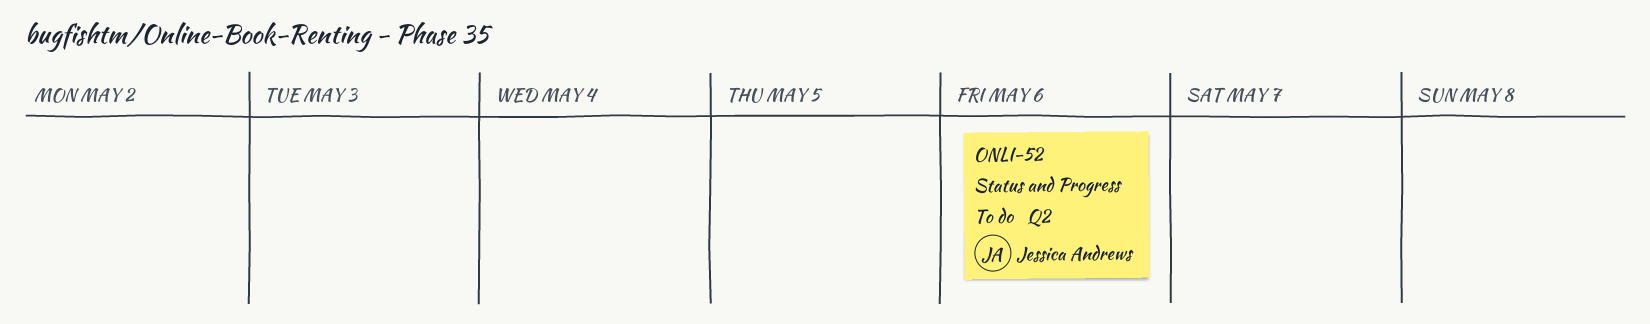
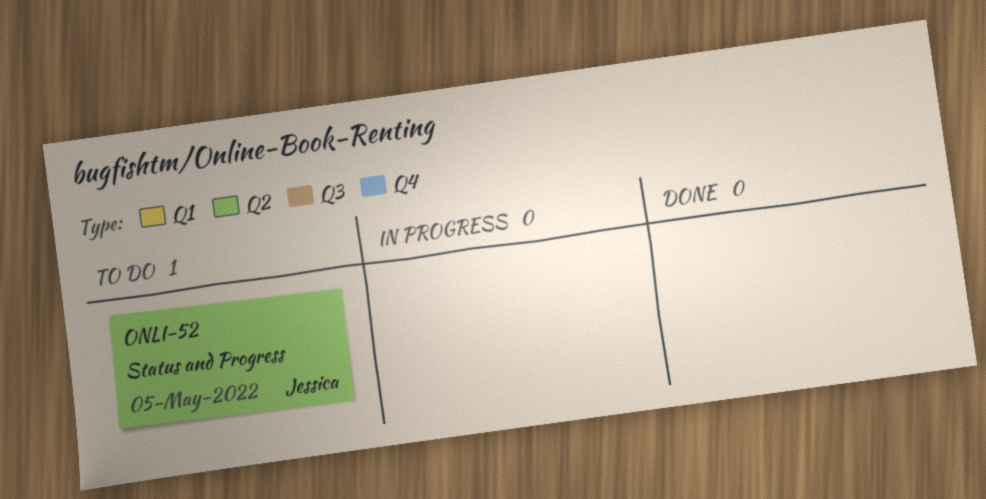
ONLI-52, due: May 6 -> May 5

